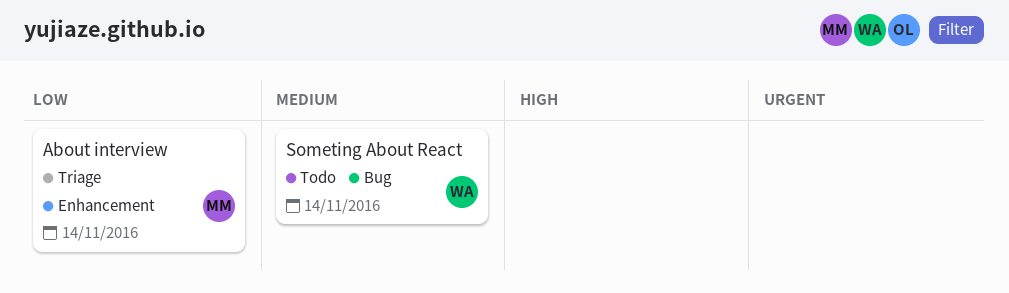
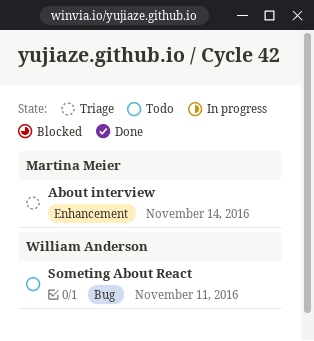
Someting About React, due: Nov 14 -> Nov 11

